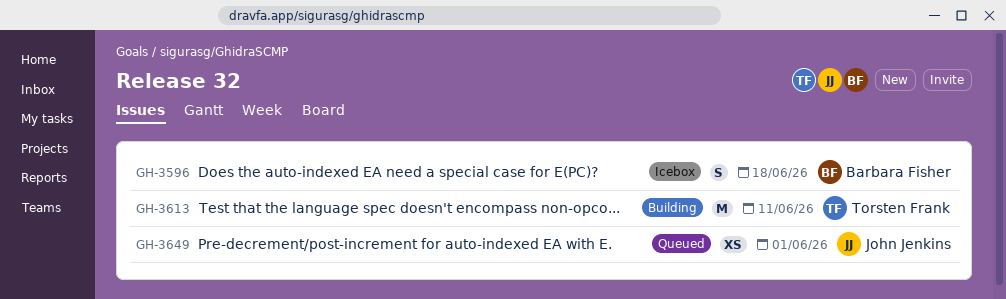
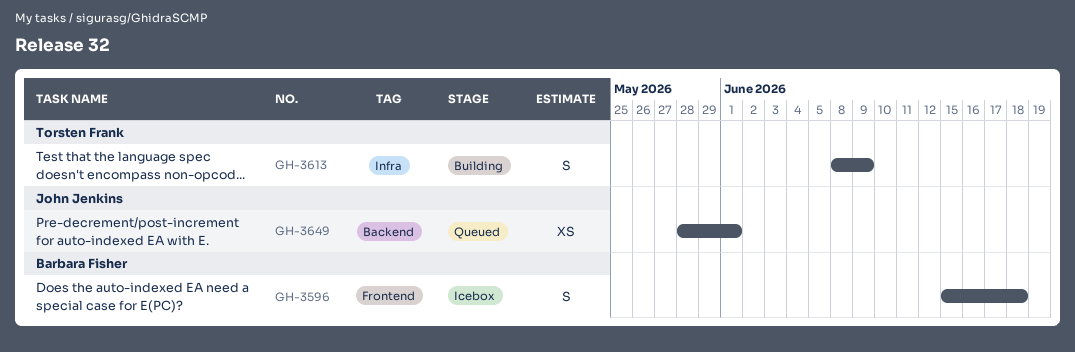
GH-3613, estimate: M -> S
GH-3613, due: Jun 11 -> Jun 9

